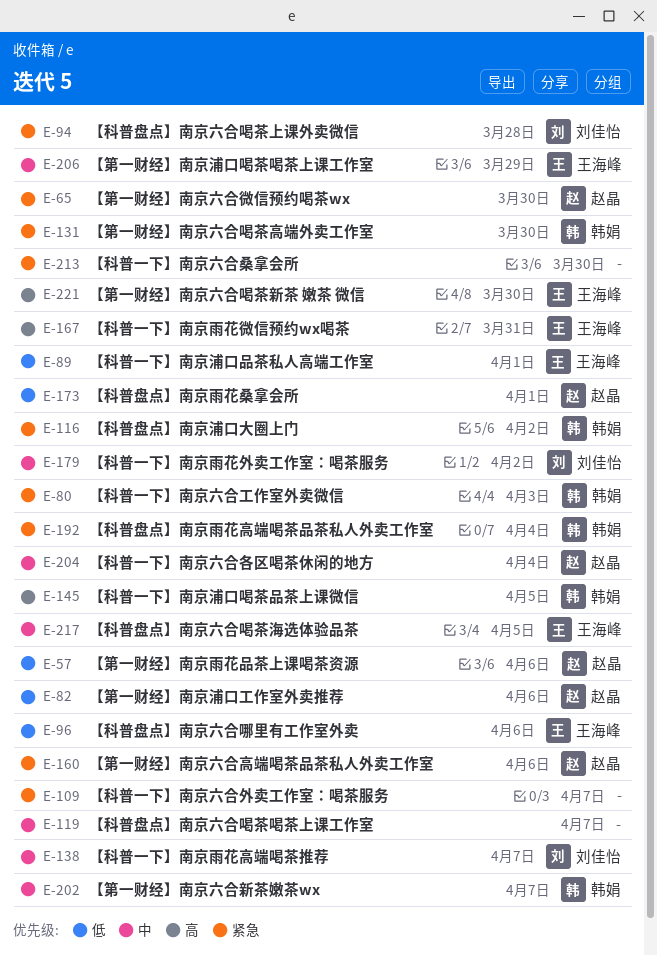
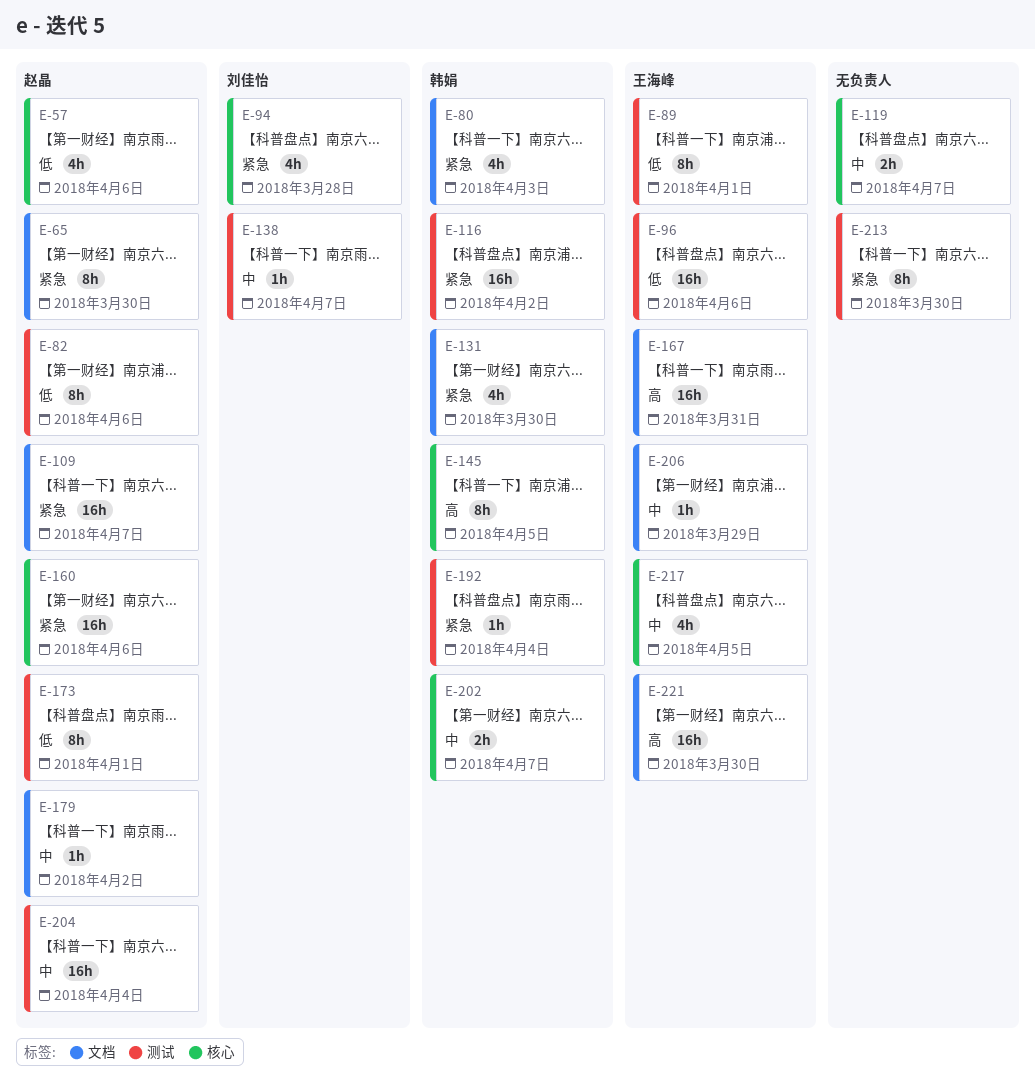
E-109, owner: none -> 赵晶
E-179, owner: 刘佳怡 -> 赵晶

